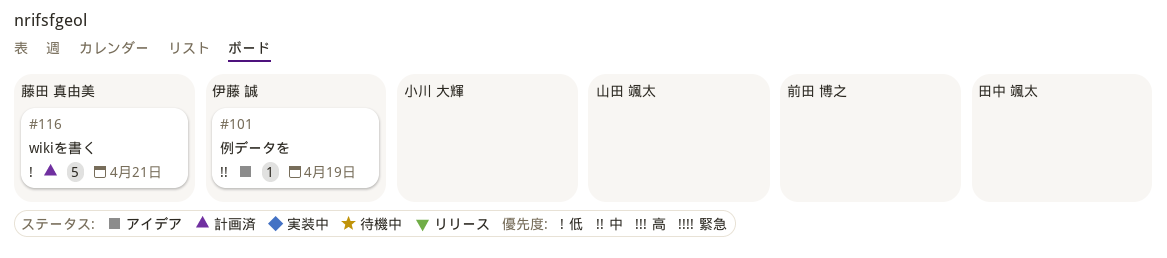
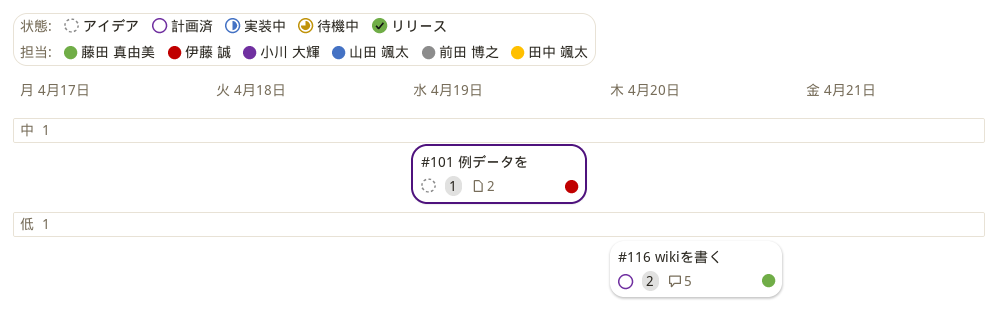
#116, estimate: 5 -> 2
#116, due: Apr 21 -> Apr 20

